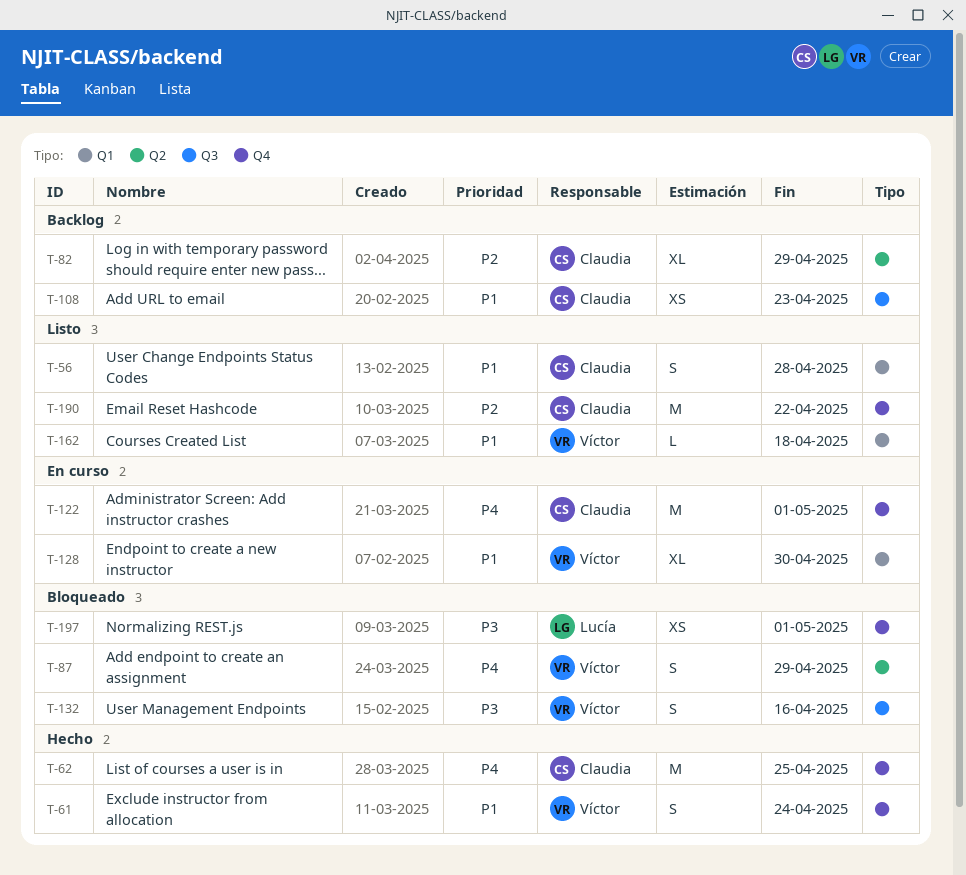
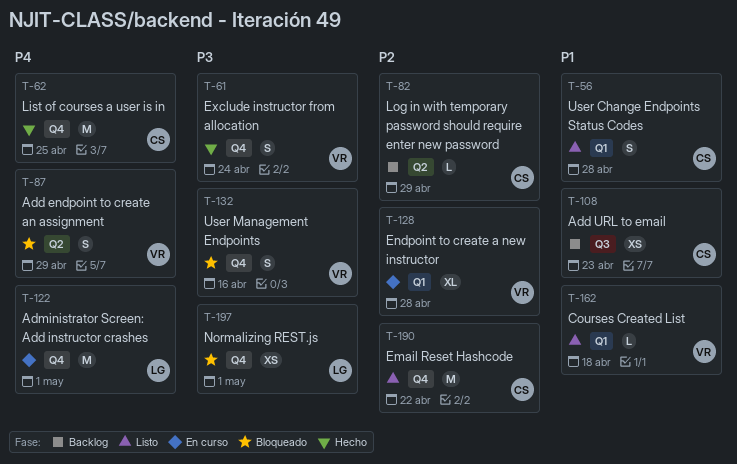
T-61, priority: P1 -> P3
T-82, estimate: XL -> L
T-122, owner: Claudia -> Lucía
T-128, priority: P1 -> P2
T-128, due: Apr 30 -> Apr 28
T-132, label: Q3 -> Q4

